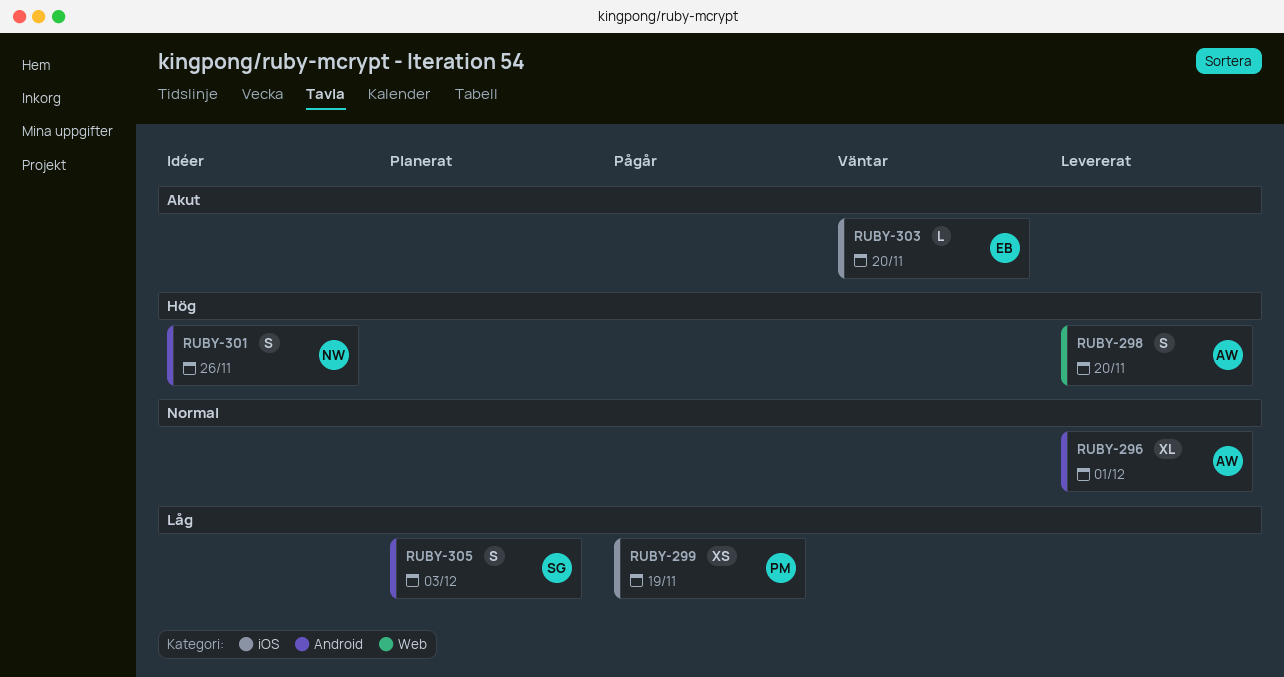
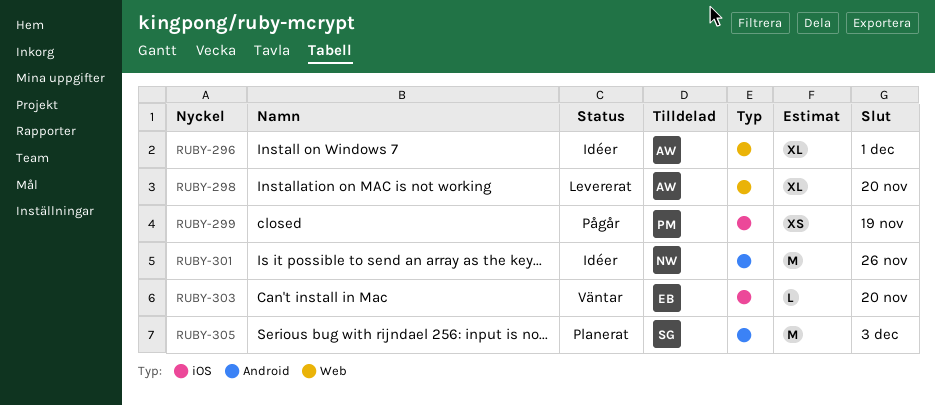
RUBY-296, status: Levererat -> Idéer
RUBY-296, label: Android -> Web
RUBY-298, estimate: S -> XL
RUBY-301, estimate: S -> M
RUBY-305, estimate: S -> M

